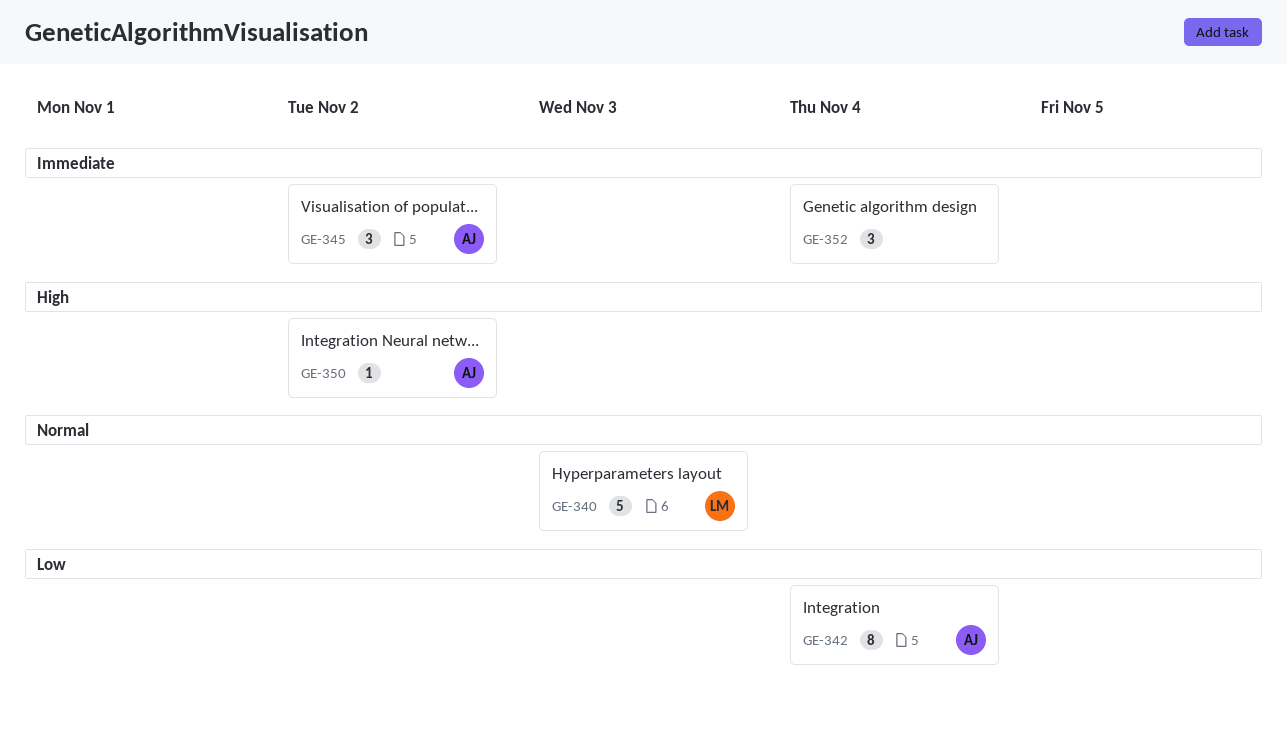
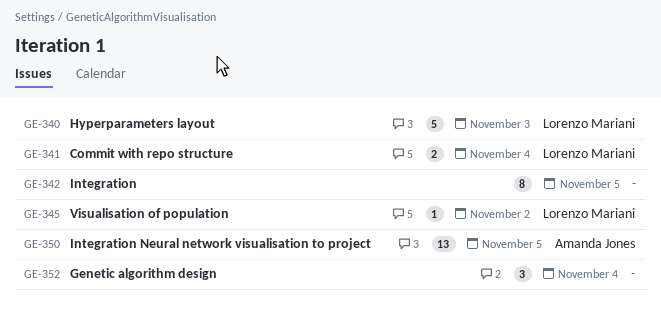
GE-341: none -> present
GE-342, owner: Amanda Jones -> none
GE-342, due: Nov 4 -> Nov 5
GE-345, owner: Amanda Jones -> Lorenzo Mariani
GE-345, estimate: 3 -> 1
GE-350, estimate: 1 -> 13
GE-350, due: Nov 2 -> Nov 5

